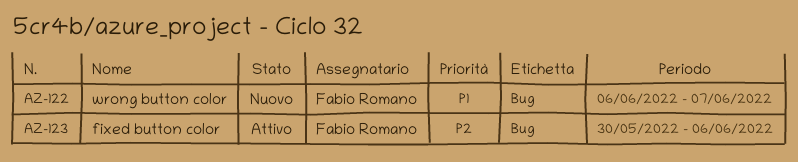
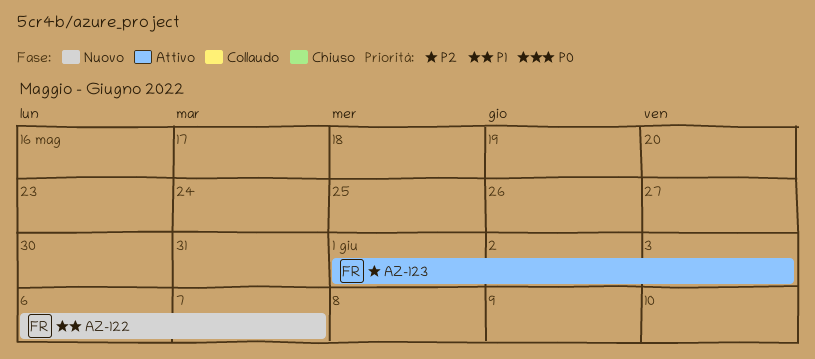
AZ-123, start: May 30 -> Jun 1
AZ-123, due: Jun 6 -> Jun 3

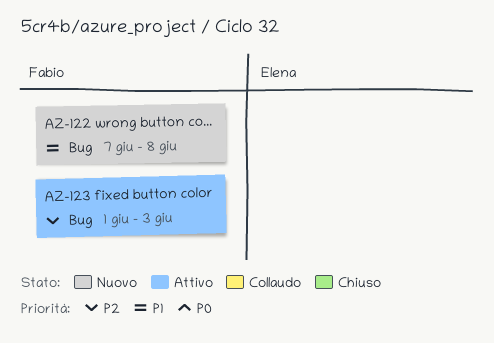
AZ-122, start: Jun 6 -> Jun 7
AZ-122, due: Jun 7 -> Jun 8

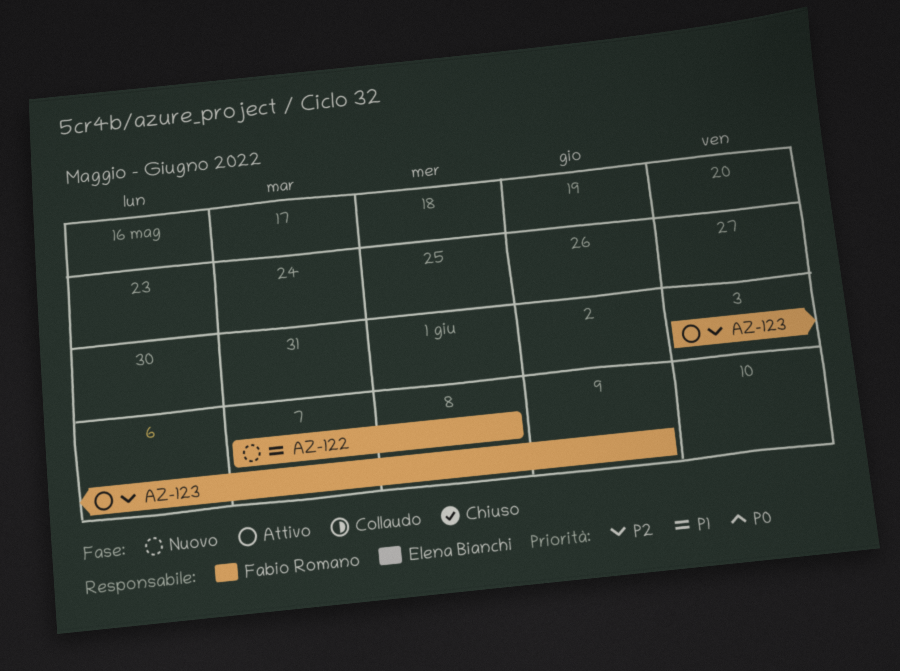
AZ-123, start: Jun 1 -> Jun 3
AZ-123, due: Jun 3 -> Jun 9

